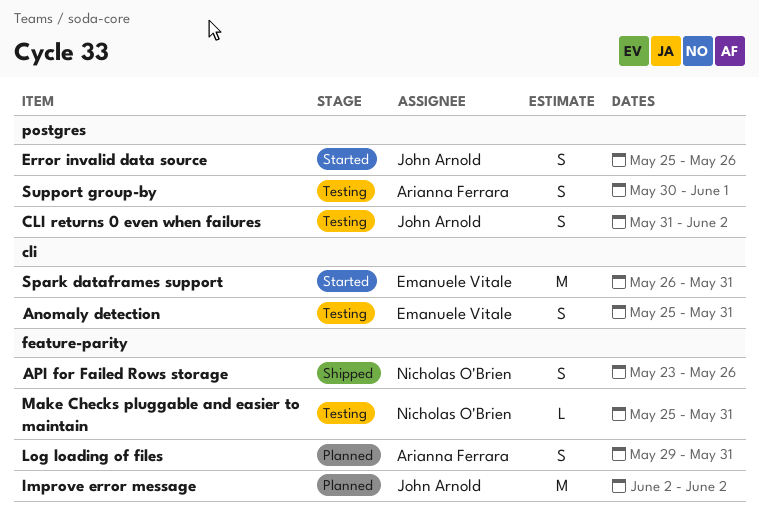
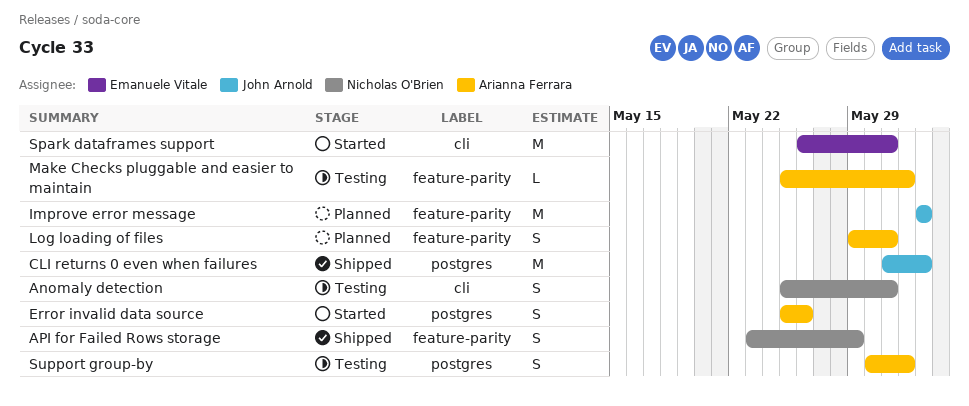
Anomaly detection, owner: Emanuele Vitale -> Nicholas O'Brien
API for Failed Rows storage, due: May 26 -> May 29
CLI returns 0 even when failures, status: Testing -> Shipped
CLI returns 0 even when failures, estimate: S -> M
Error invalid data source, owner: John Arnold -> Arianna Ferrara
Make Checks pluggable and easier to maintain, owner: Nicholas O'Brien -> Arianna Ferrara
Make Checks pluggable and easier to maintain, due: May 31 -> Jun 1

